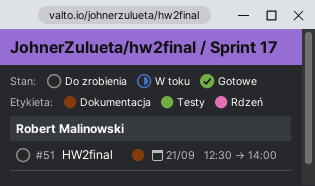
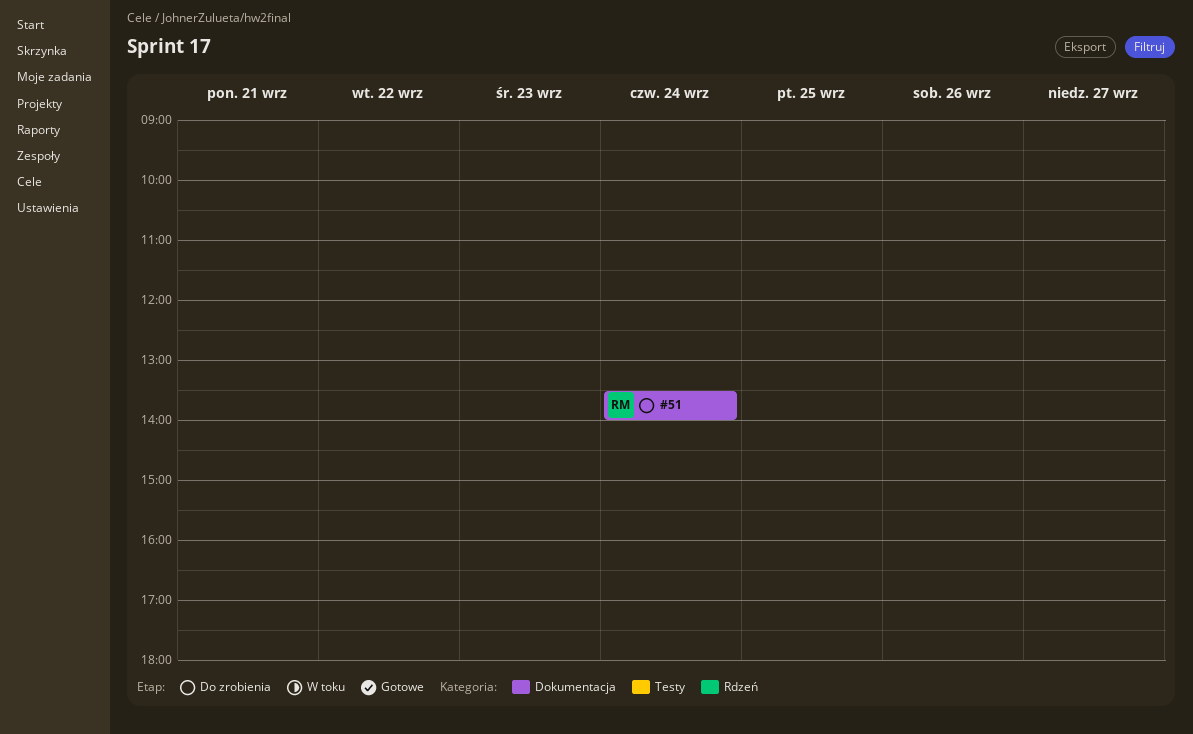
#51, day: Sep 21 -> Sep 24
#51, begins: 12:30 -> 13:30

